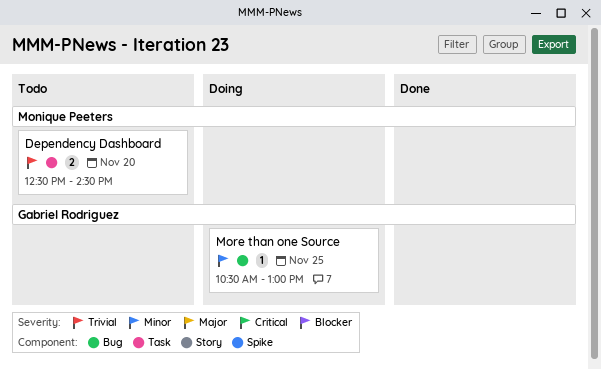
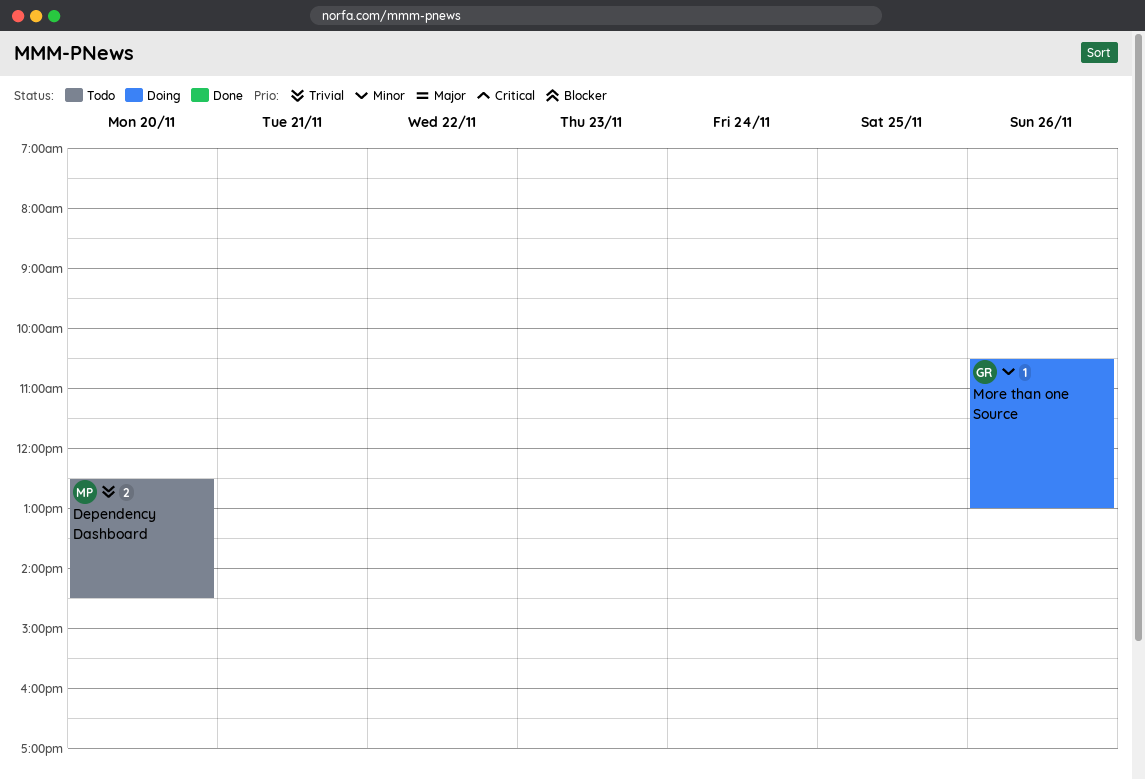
More than one Source, day: Nov 25 -> Nov 26

